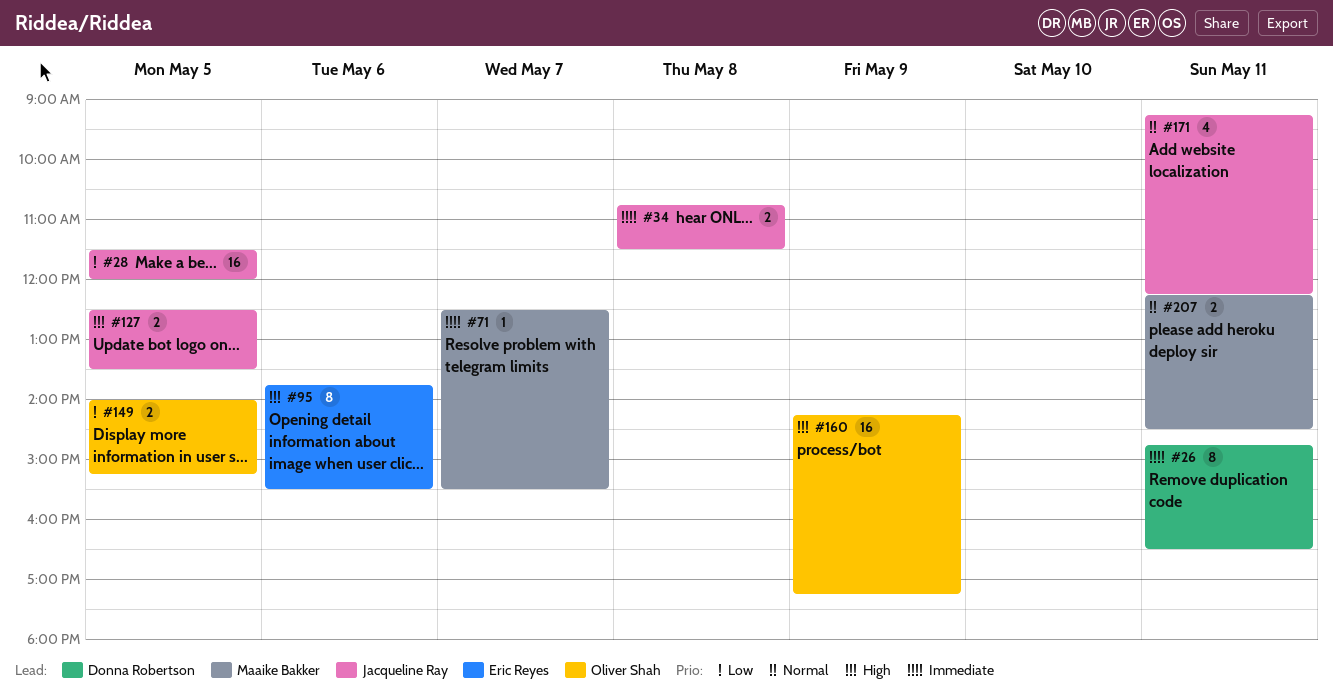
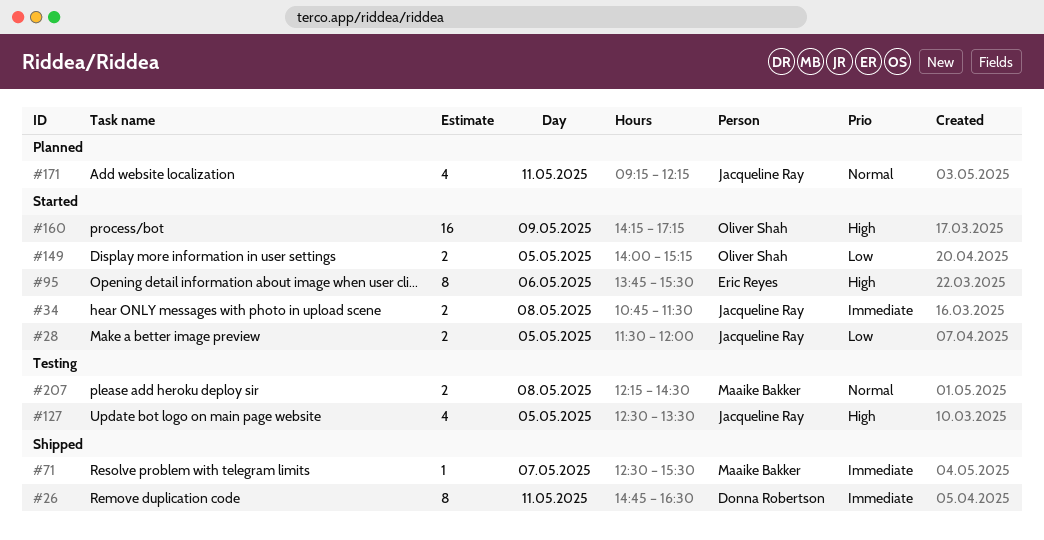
#28, estimate: 16 -> 2
#127, estimate: 2 -> 4
#207, day: May 11 -> May 8

